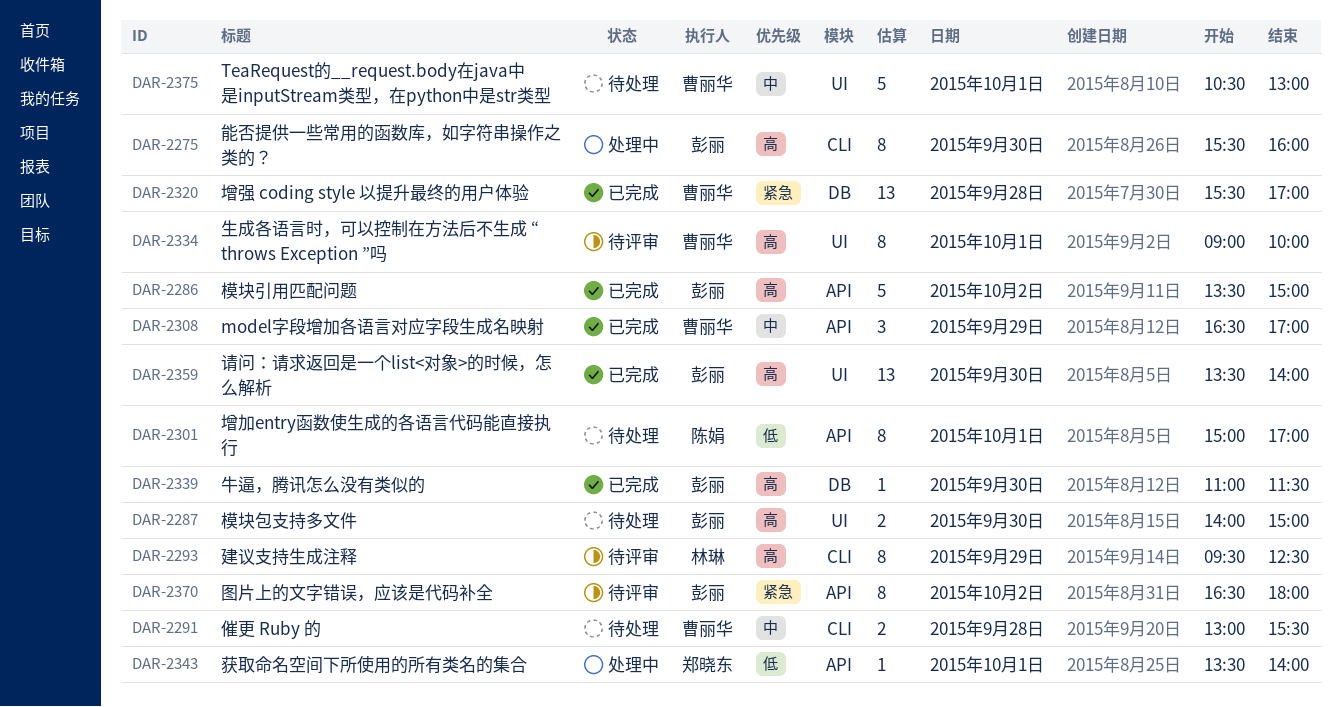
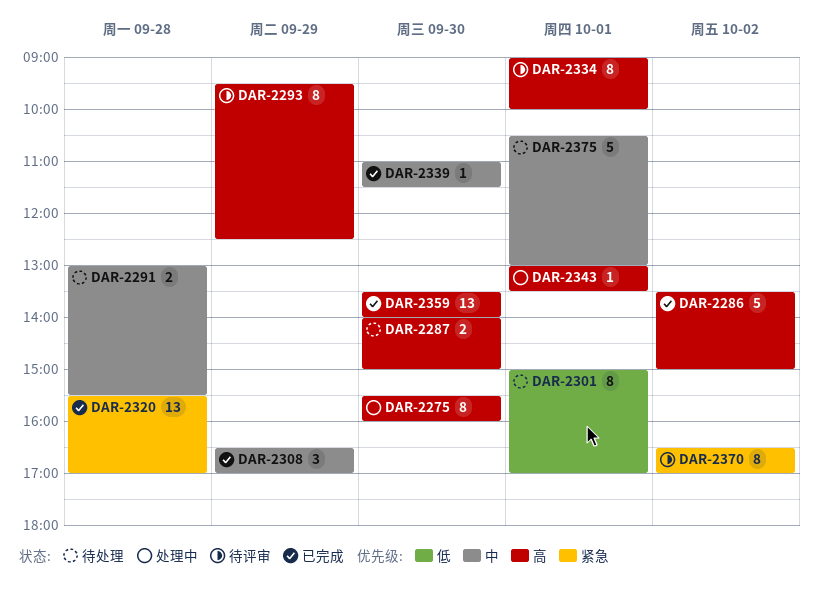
DAR-2339, priority: 高 -> 中
DAR-2343, priority: 低 -> 高
DAR-2343, begins: 13:30 -> 13:00
DAR-2343, ends: 14:00 -> 13:30
DAR-2370, ends: 18:00 -> 17:00

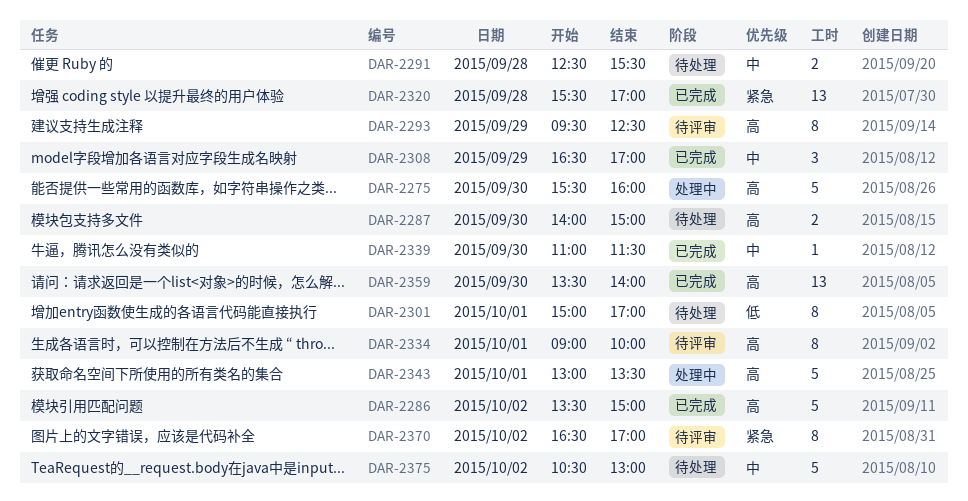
DAR-2275, estimate: 8 -> 5
DAR-2291, begins: 13:00 -> 12:30
DAR-2343, estimate: 1 -> 5
DAR-2375, day: Oct 1 -> Oct 2

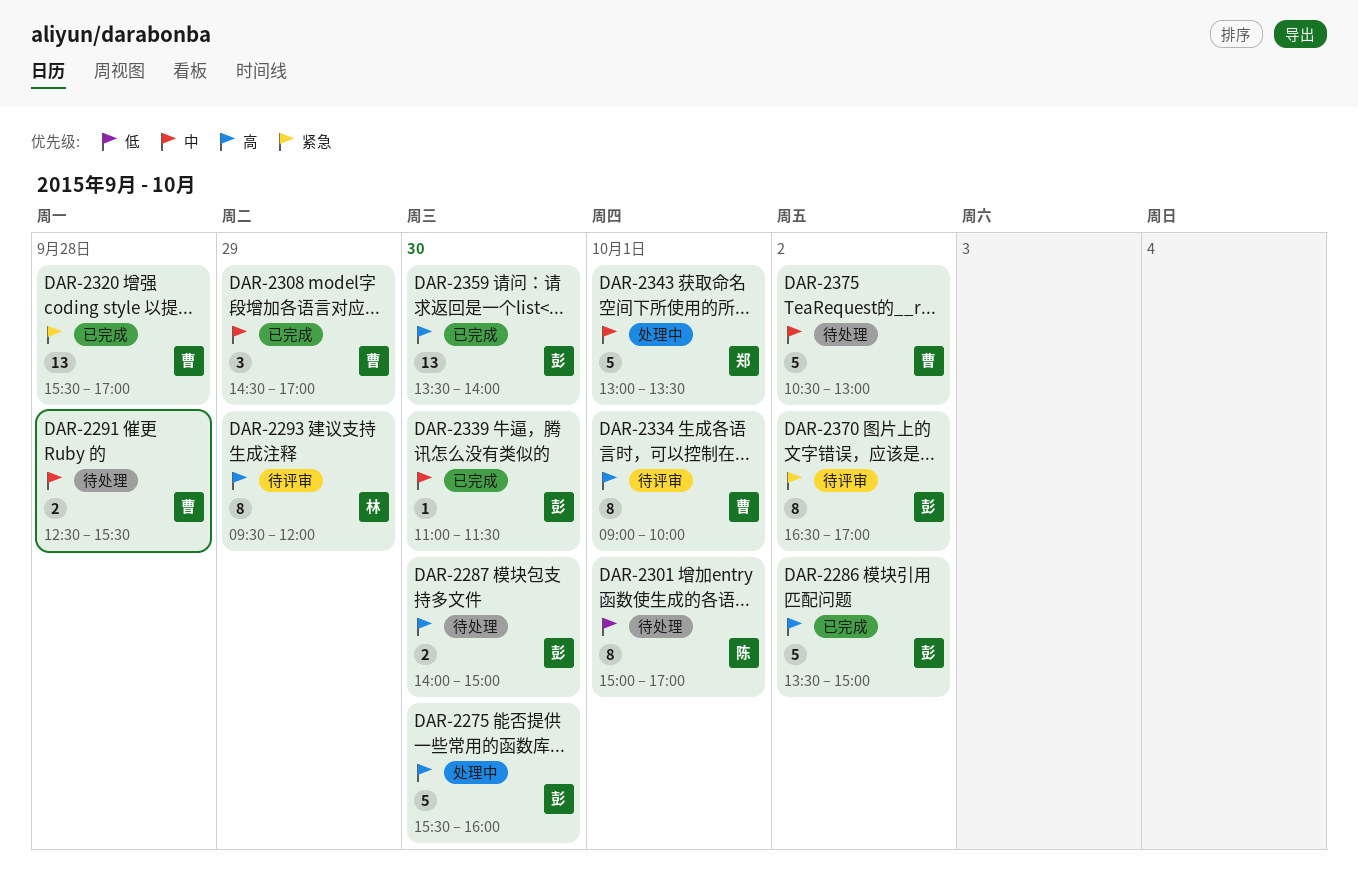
DAR-2293, ends: 12:30 -> 12:00
DAR-2308, begins: 16:30 -> 14:30
DAR-2343, priority: 高 -> 中

